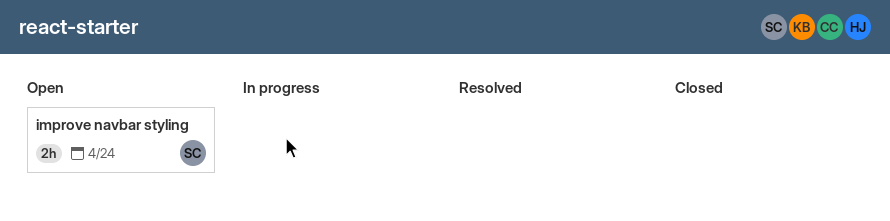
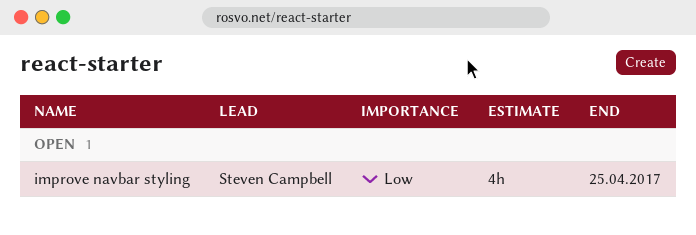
improve navbar styling, estimate: 2h -> 4h
improve navbar styling, due: Apr 24 -> Apr 25

